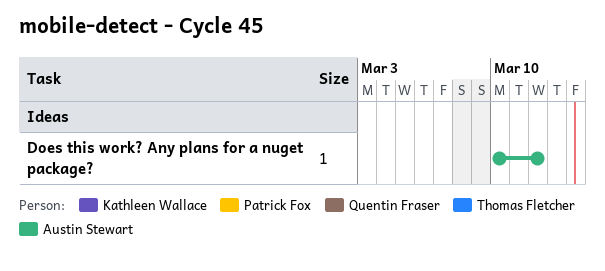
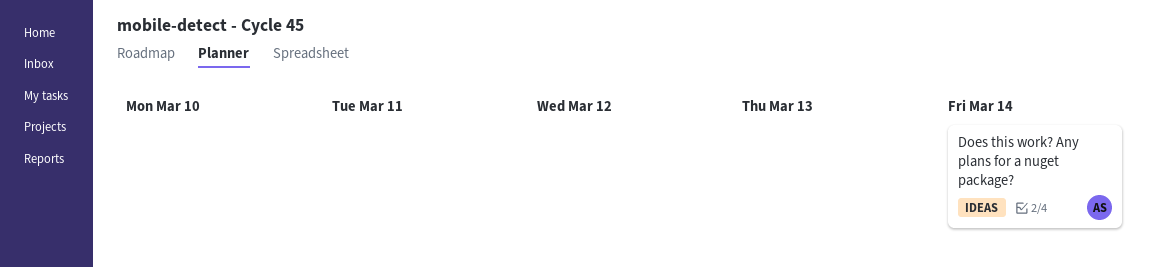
Does this work? Any plans for a nuget package?, due: Mar 12 -> Mar 14

